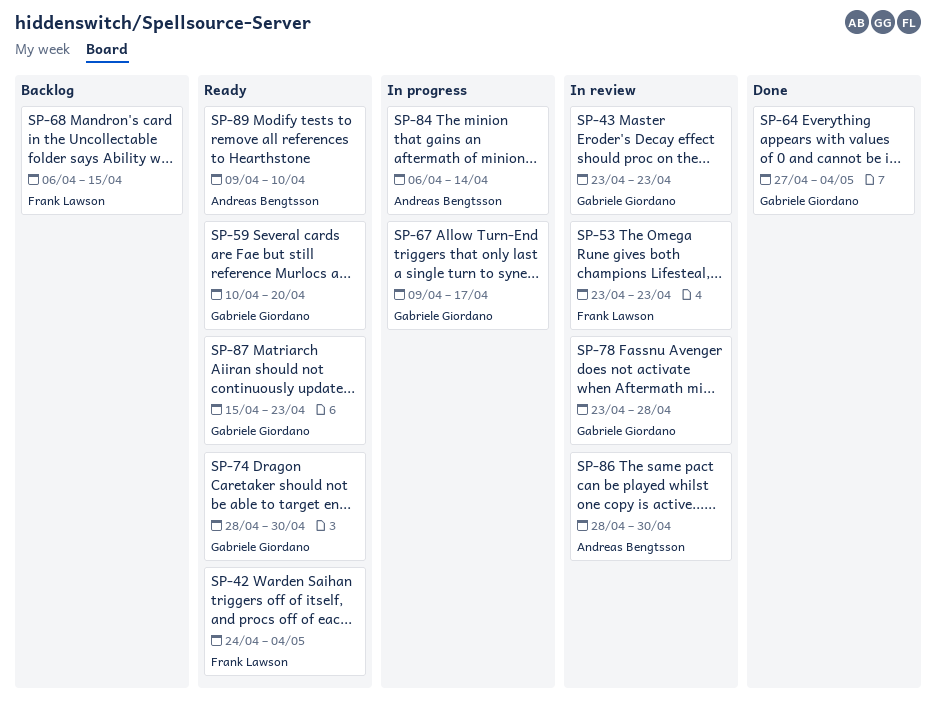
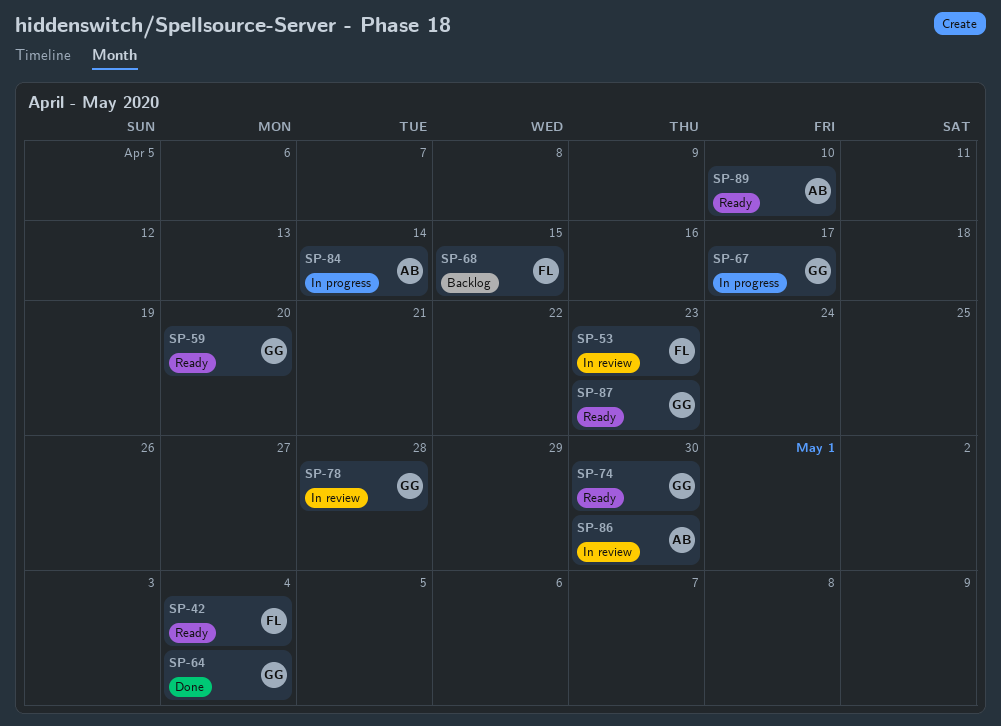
SP-43: present -> none

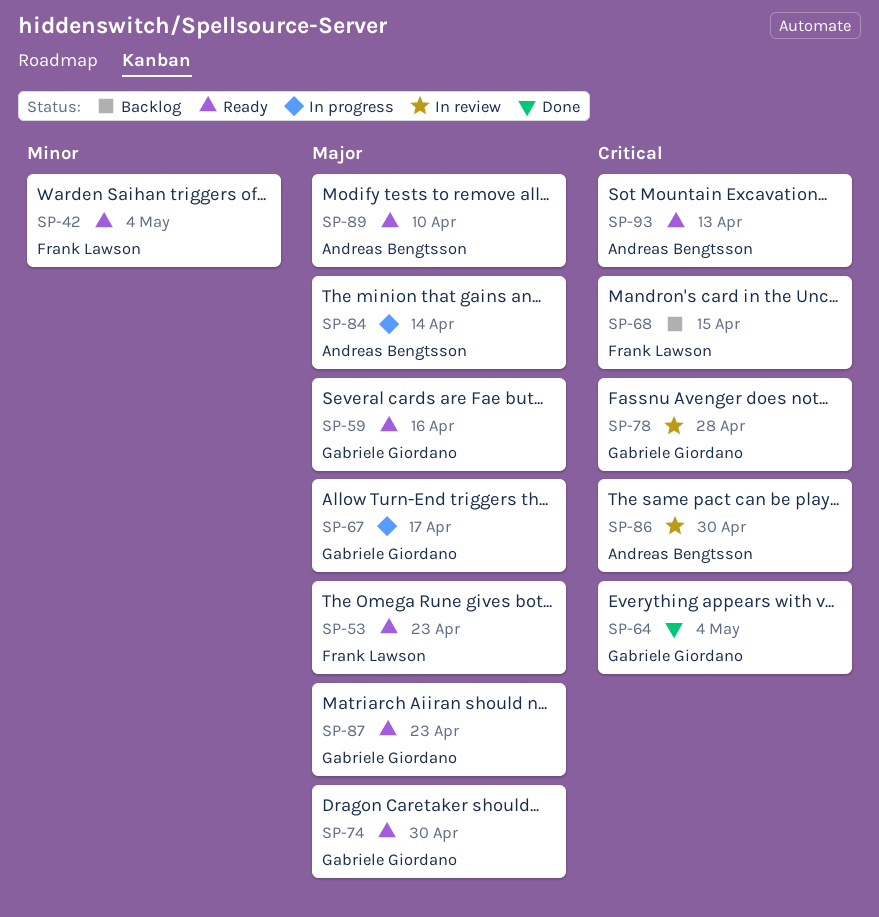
SP-53, status: In review -> Ready
SP-59, due: Apr 20 -> Apr 16
SP-93: none -> present

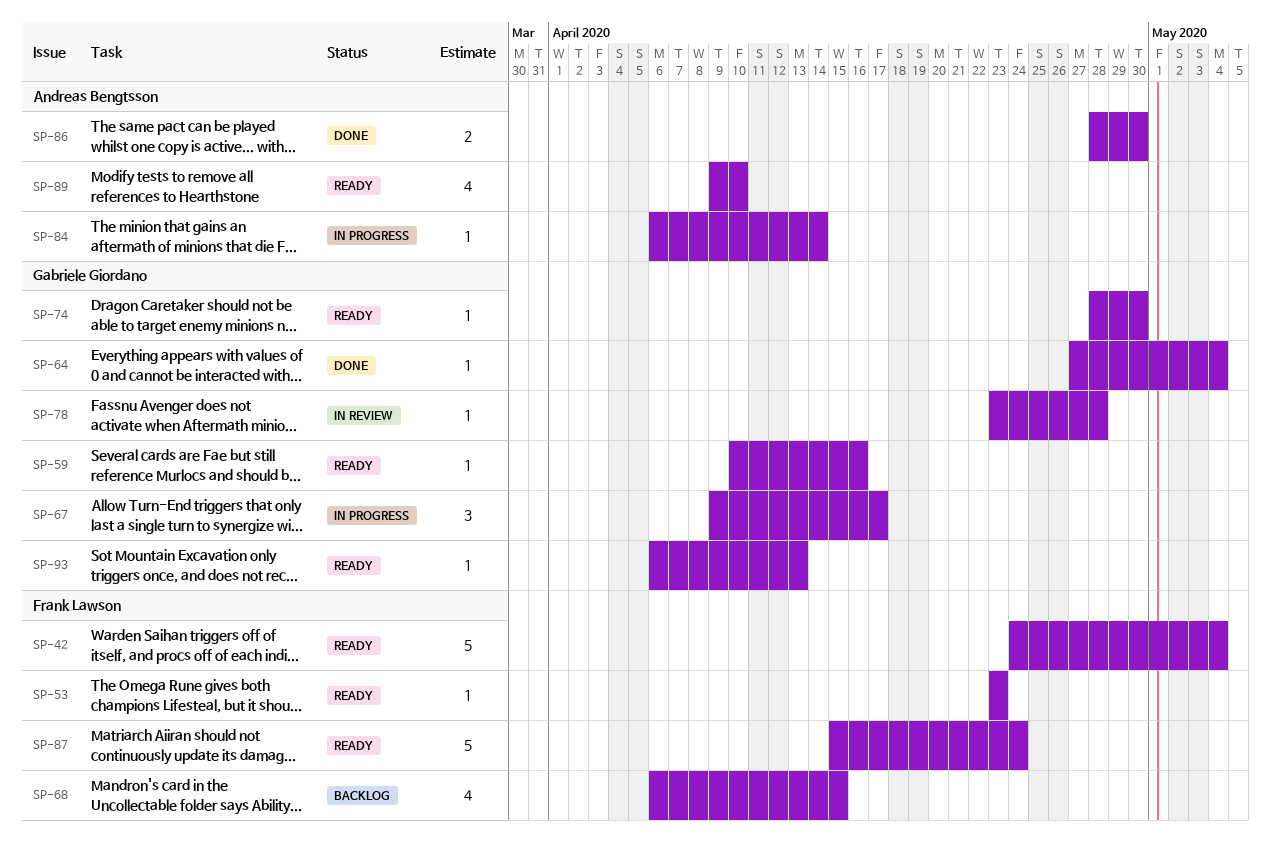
SP-86, status: In review -> Done
SP-87, owner: Gabriele Giordano -> Frank Lawson
SP-87, due: Apr 23 -> Apr 24
SP-93, owner: Andreas Bengtsson -> Gabriele Giordano

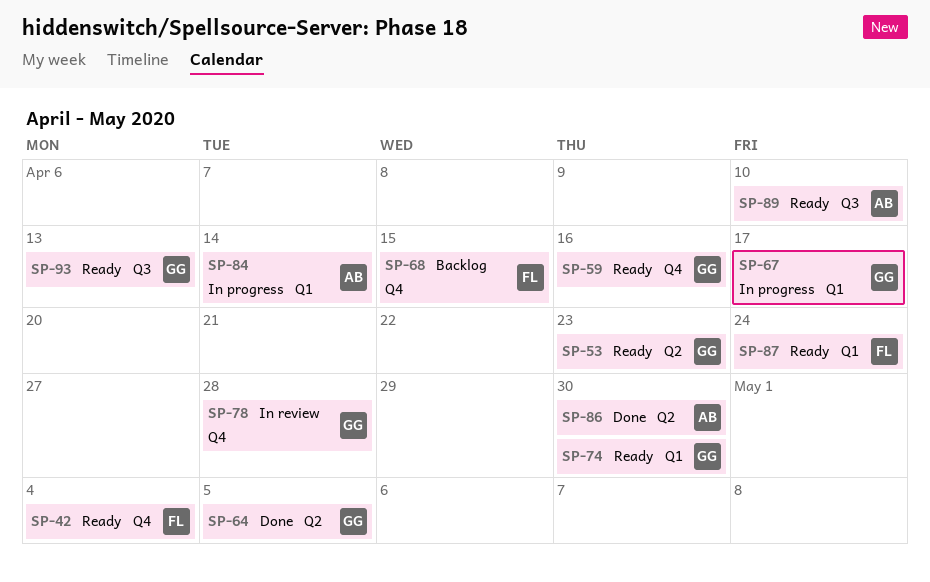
SP-53, owner: Frank Lawson -> Gabriele Giordano
SP-64, due: May 4 -> May 5

